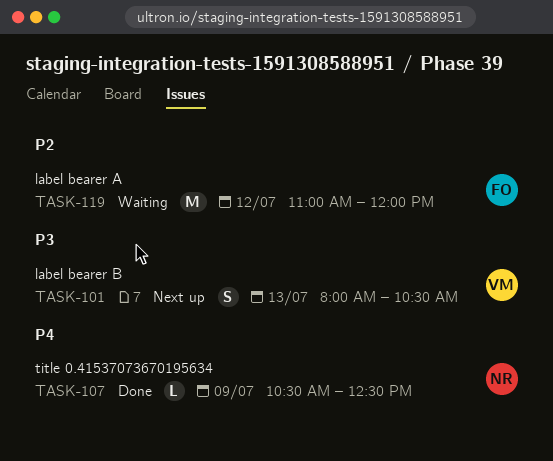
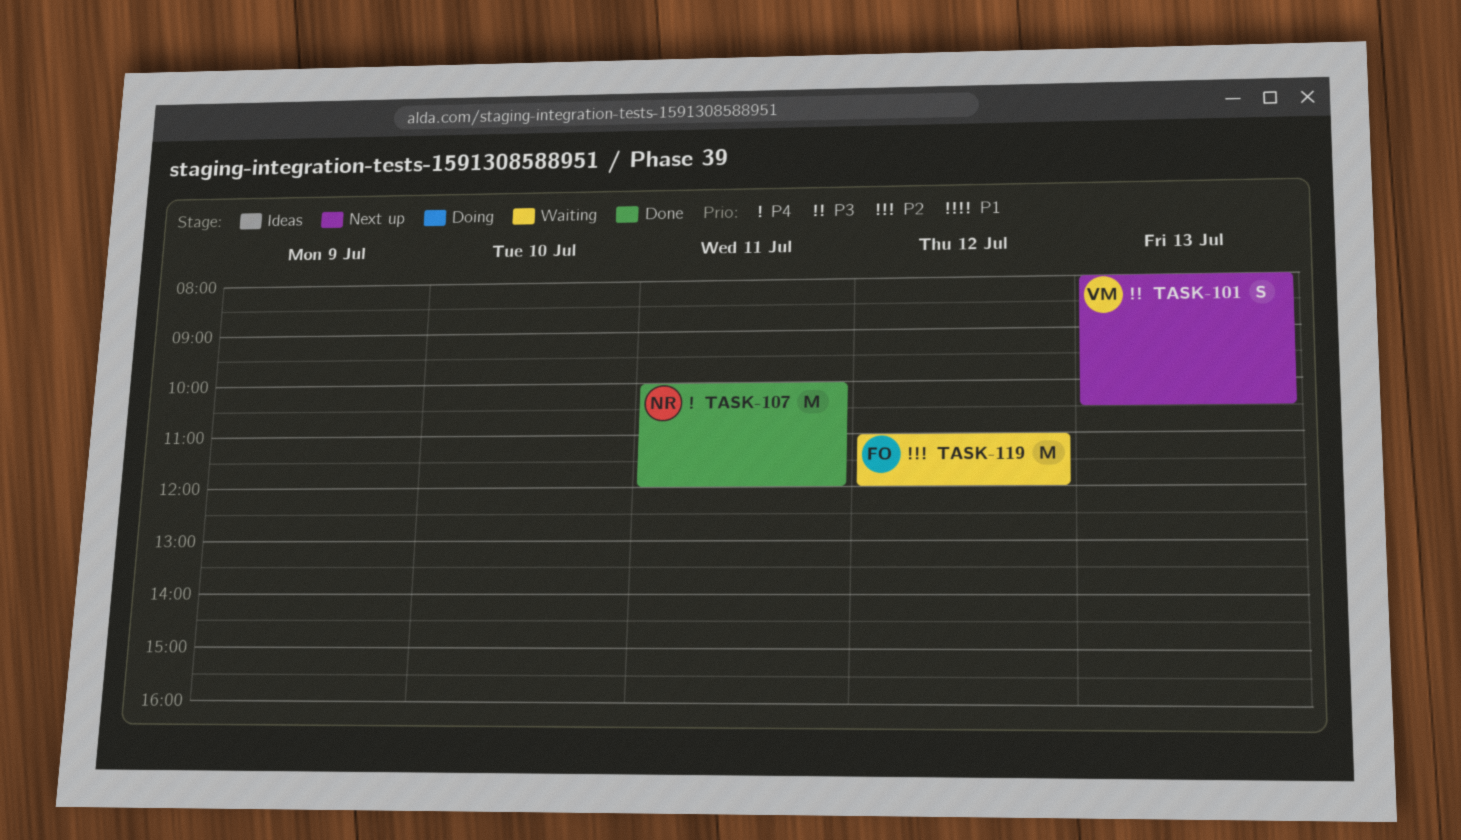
TASK-107, estimate: L -> M
TASK-107, day: Jul 9 -> Jul 11
TASK-107, begins: 10:30 -> 10:00
TASK-107, ends: 12:30 -> 12:00

